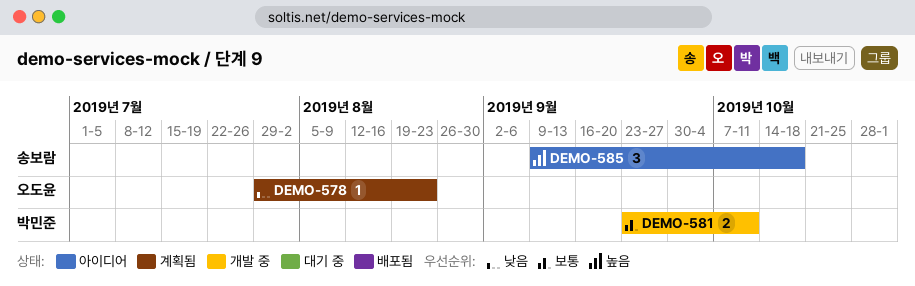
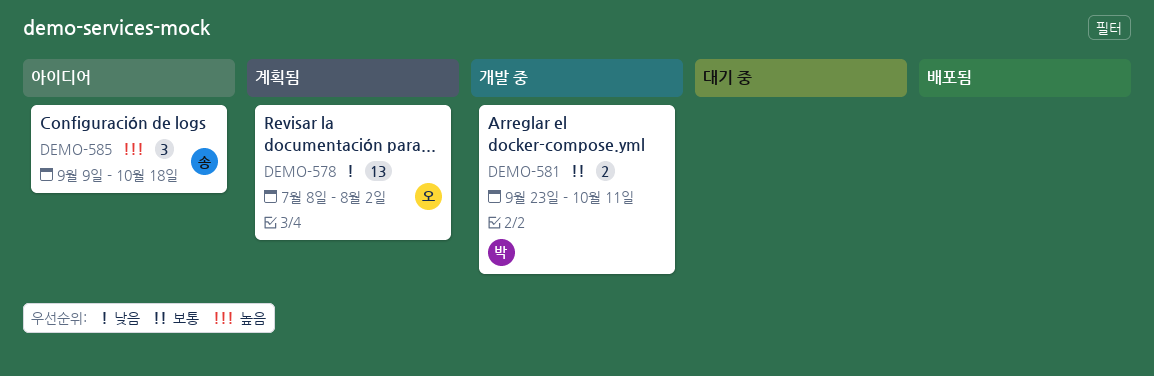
DEMO-578, estimate: 1 -> 13
DEMO-578, start: Jul 29 -> Jul 8
DEMO-578, due: Aug 23 -> Aug 2

